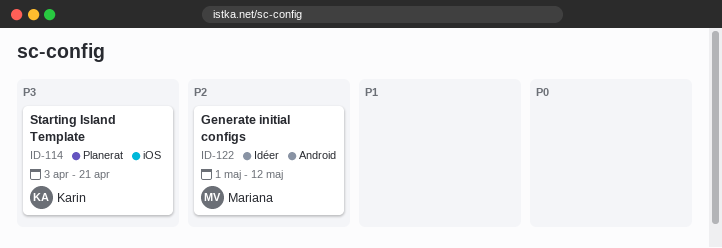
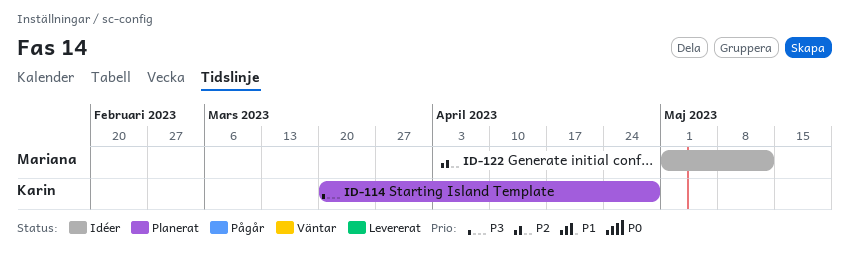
ID-114, start: Apr 3 -> Mar 20
ID-114, due: Apr 21 -> Apr 28

